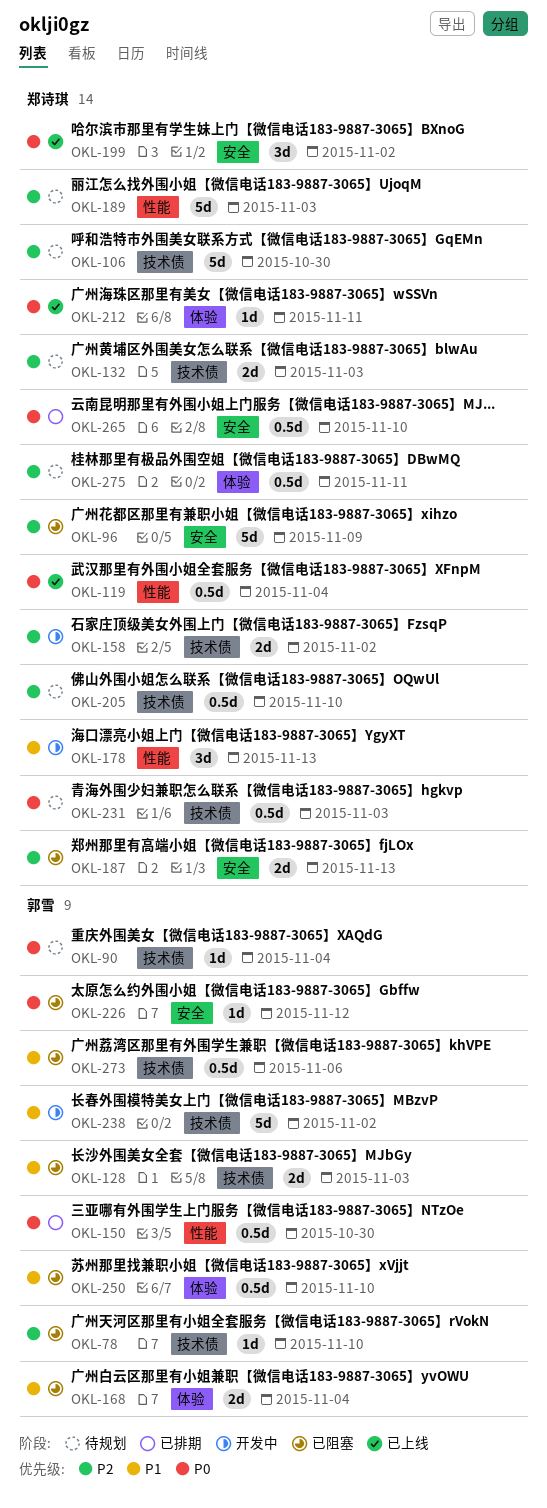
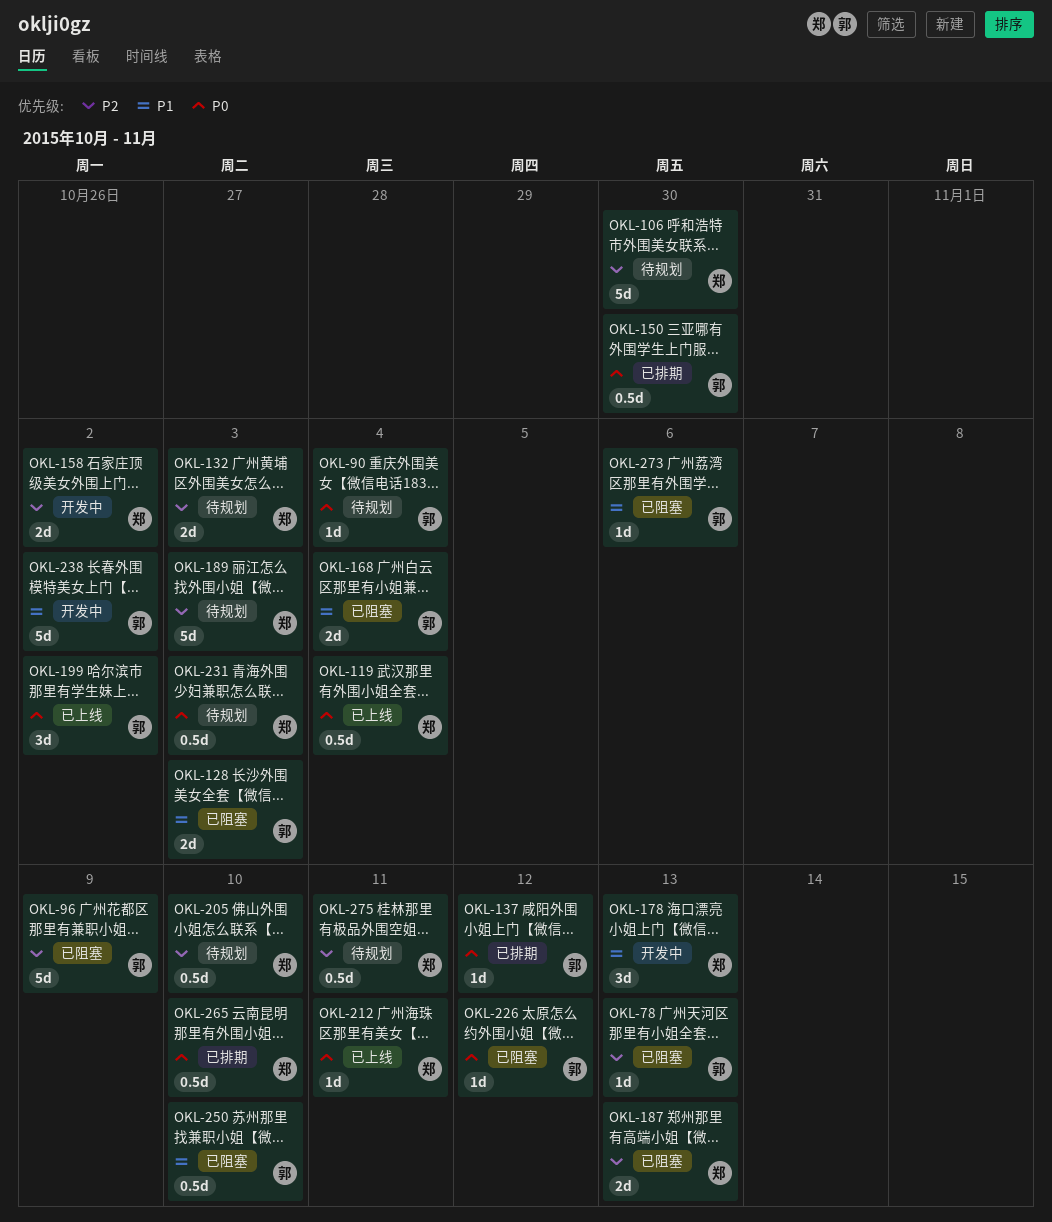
OKL-78, due: Nov 10 -> Nov 13
OKL-96, owner: 郑诗琪 -> 郭雪
OKL-137: none -> present
OKL-199, owner: 郑诗琪 -> 郭雪
OKL-273, estimate: 0.5d -> 1d

